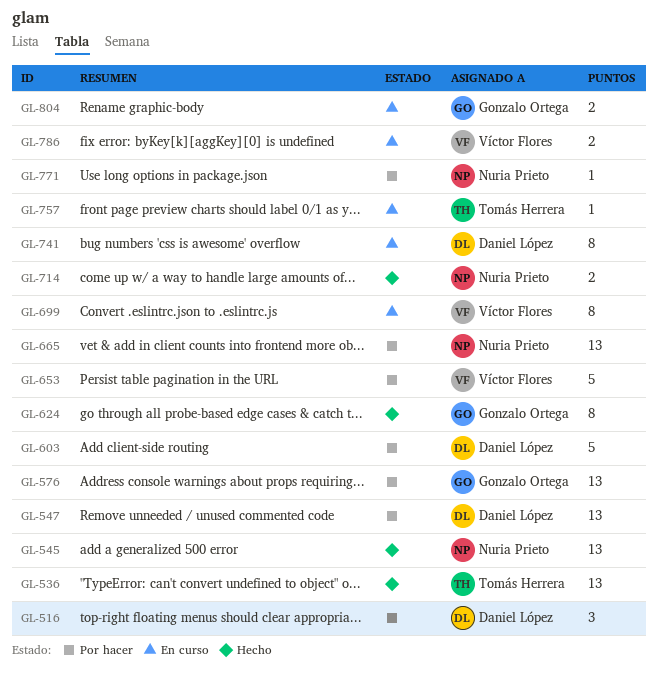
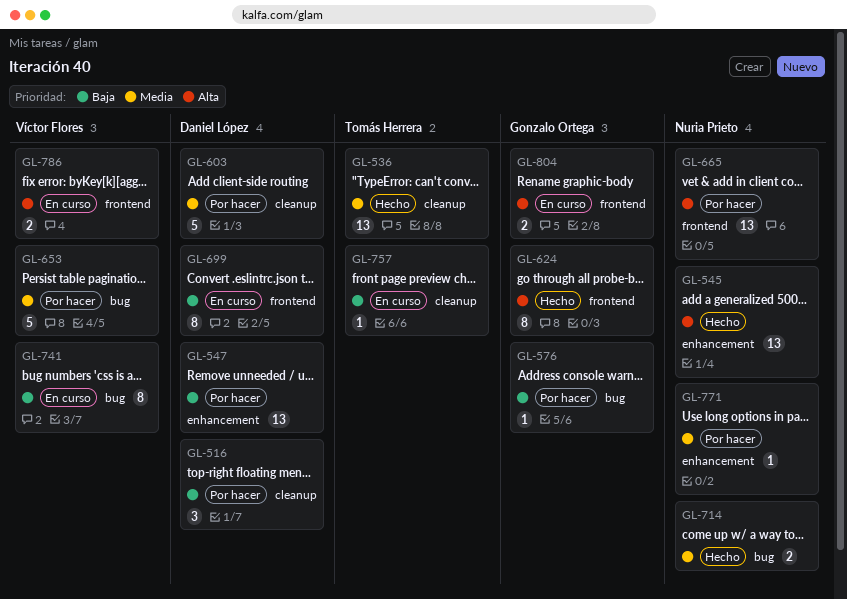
GL-576, estimate: 13 -> 1
GL-699, owner: Víctor Flores -> Daniel López
GL-741, owner: Daniel López -> Víctor Flores

